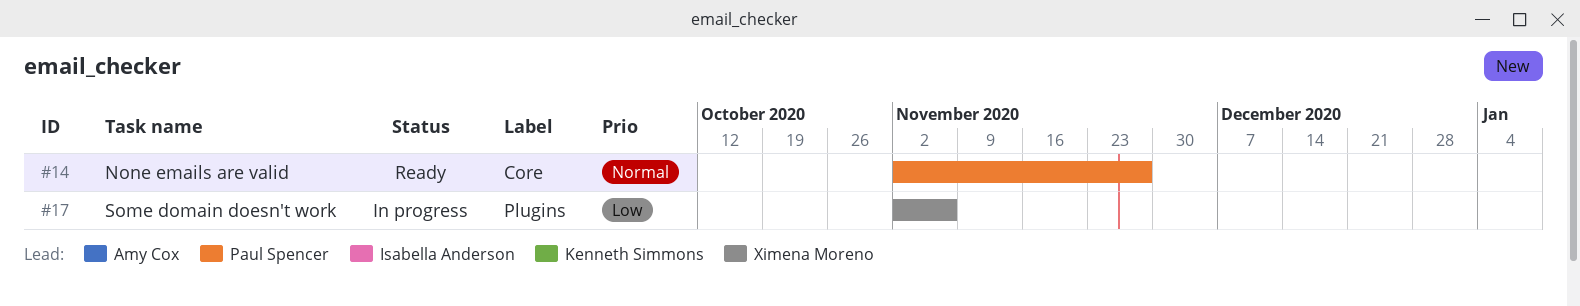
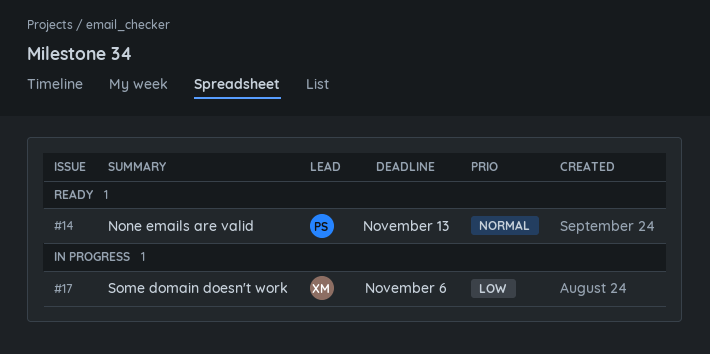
#14, due: Nov 27 -> Nov 13

